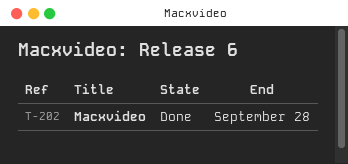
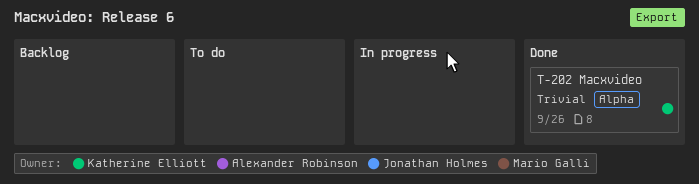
T-202, due: Sep 28 -> Sep 26

